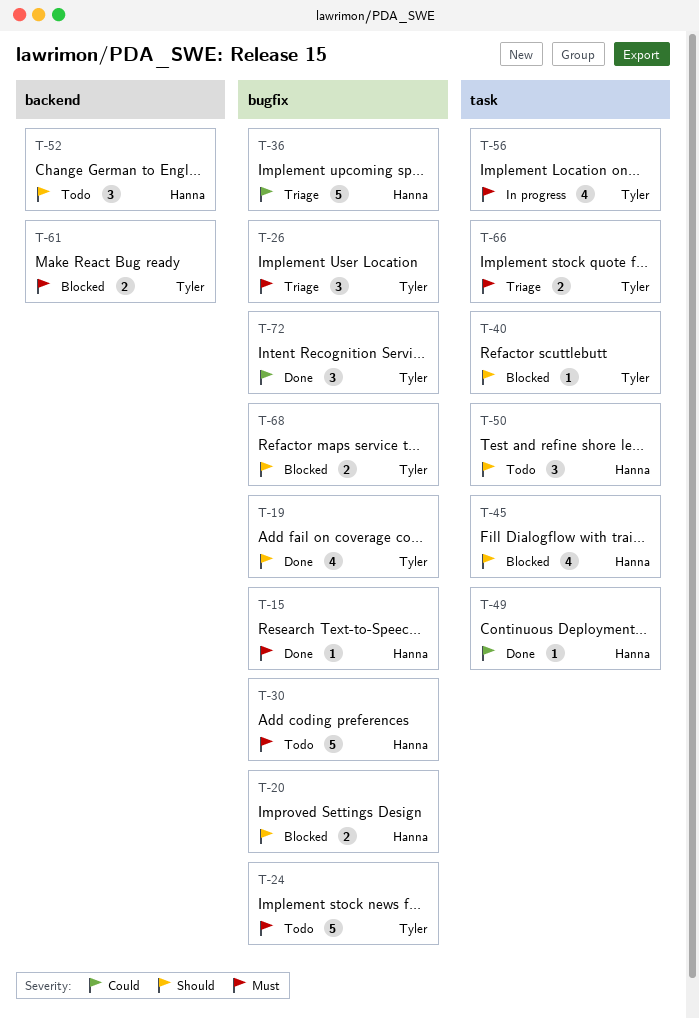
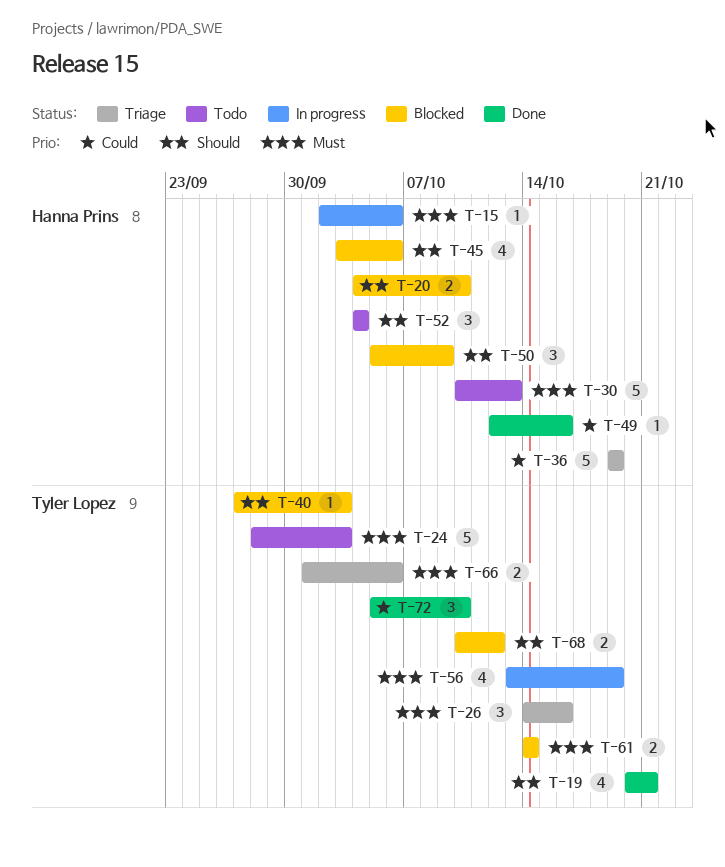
T-15, status: Done -> In progress
T-50, status: Todo -> Blocked

